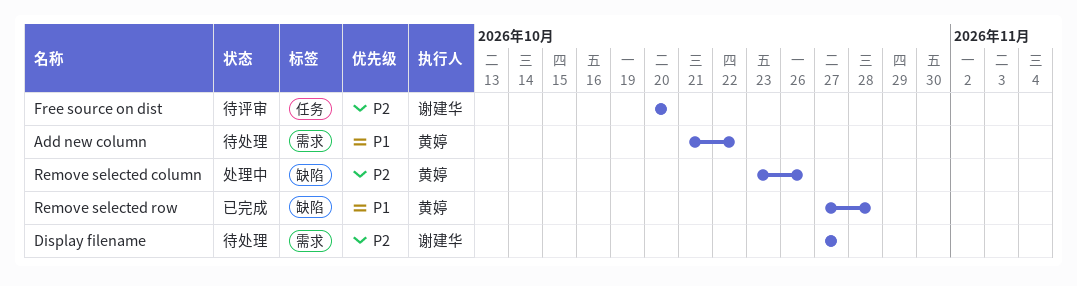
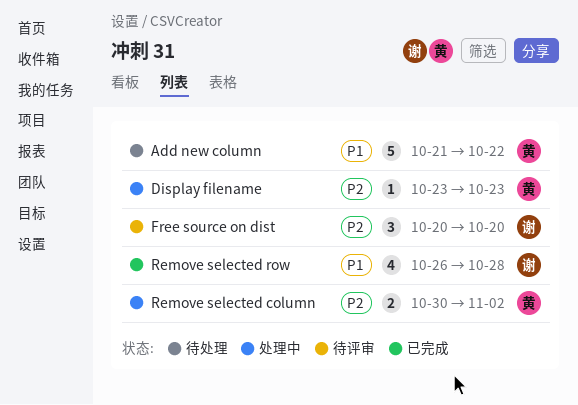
Display filename, status: 待处理 -> 处理中
Display filename, owner: 谢建华 -> 黄婷
Display filename, start: Oct 27 -> Oct 23
Display filename, due: Oct 27 -> Oct 23
Remove selected column, start: Oct 23 -> Oct 30
Remove selected column, due: Oct 26 -> Nov 2
Remove selected row, owner: 黄婷 -> 谢建华
Remove selected row, start: Oct 27 -> Oct 26

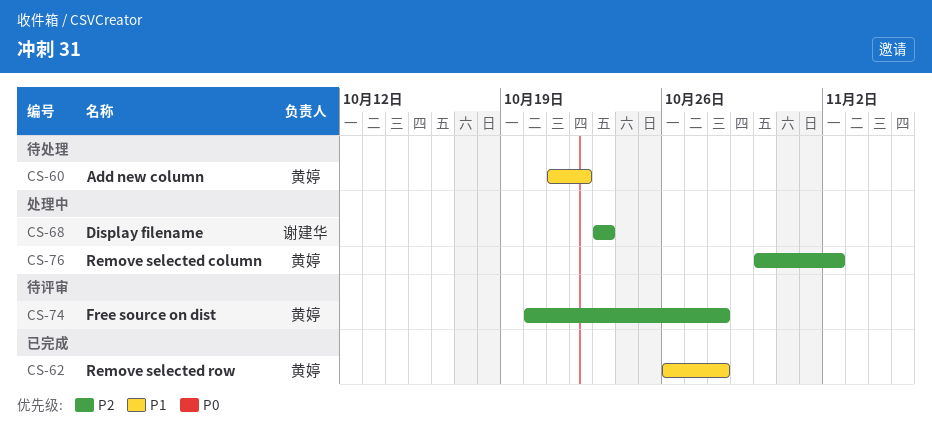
Display filename, owner: 黄婷 -> 谢建华
Free source on dist, owner: 谢建华 -> 黄婷
Free source on dist, due: Oct 20 -> Oct 28
Remove selected row, owner: 谢建华 -> 黄婷

